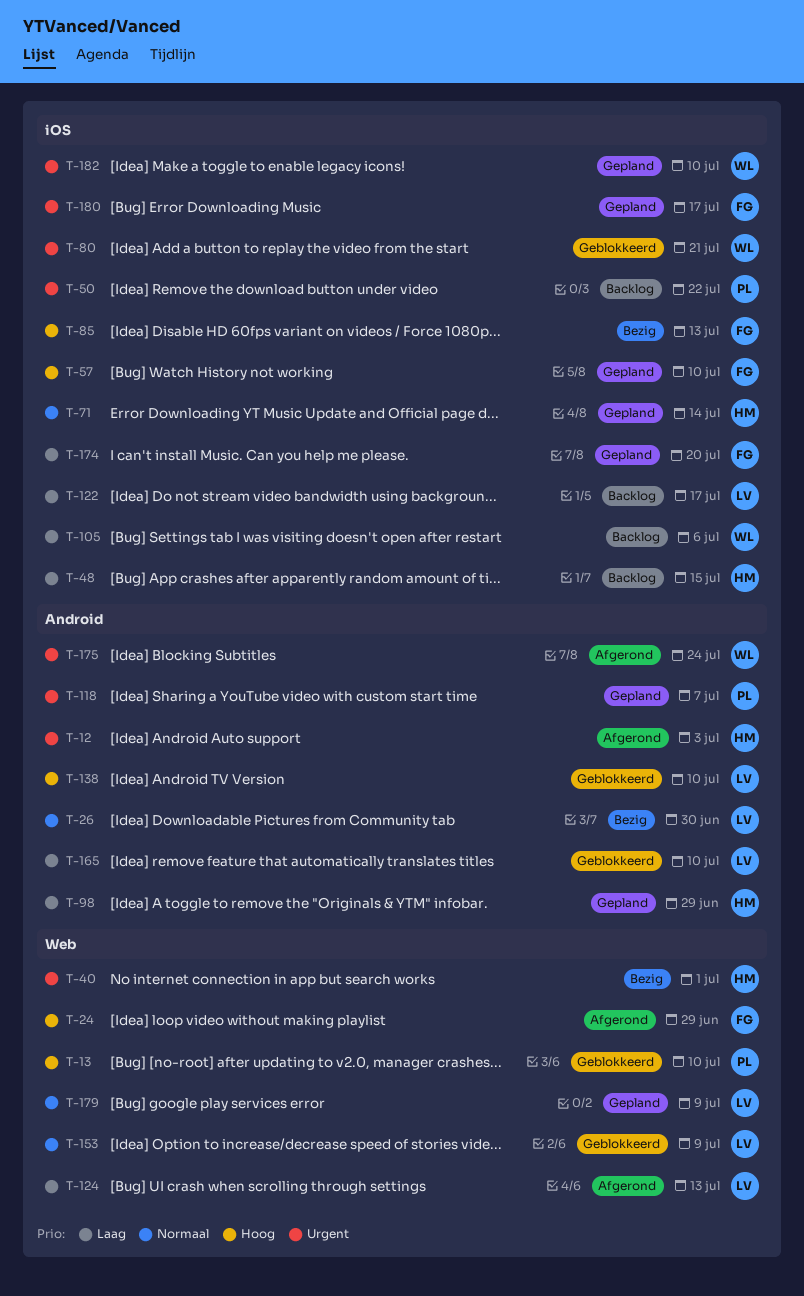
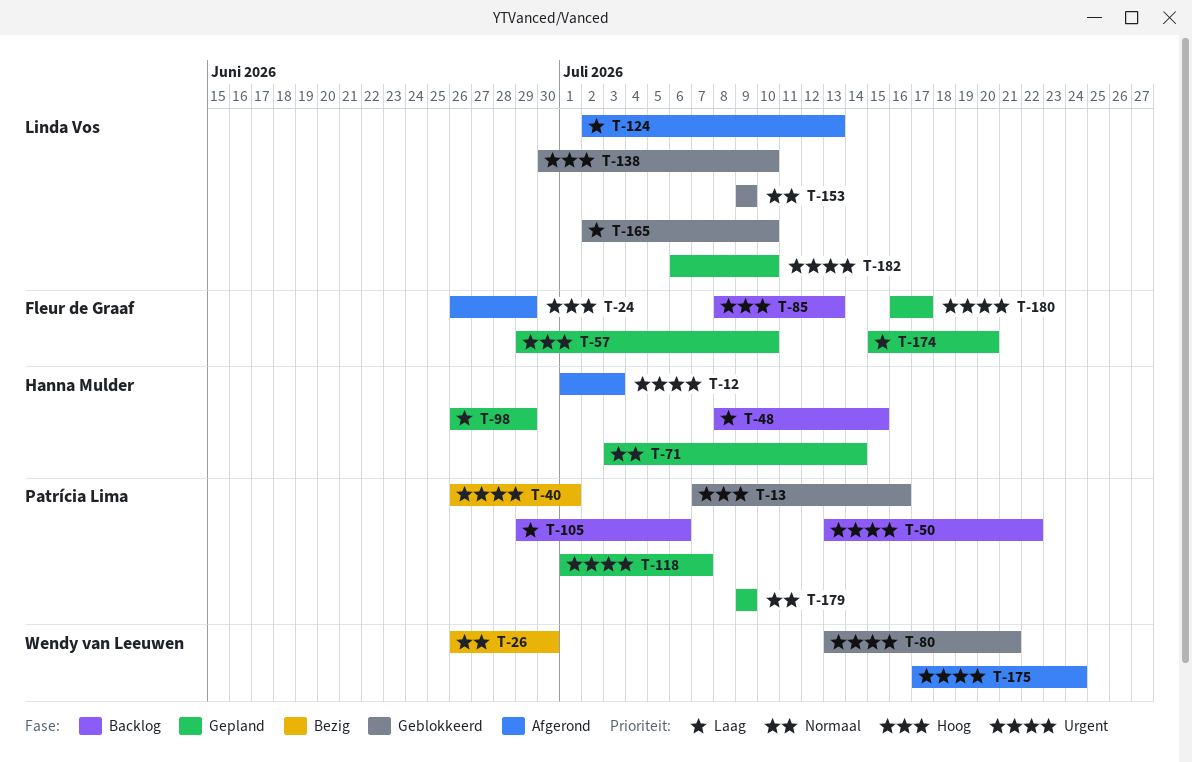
T-13, due: Jul 10 -> Jul 16
T-26, owner: Linda Vos -> Wendy van Leeuwen
T-40, owner: Hanna Mulder -> Patrícia Lima
T-85, status: Bezig -> Backlog
T-105, owner: Wendy van Leeuwen -> Patrícia Lima
T-122: present -> none
T-179, owner: Linda Vos -> Patrícia Lima
T-182, owner: Wendy van Leeuwen -> Linda Vos

